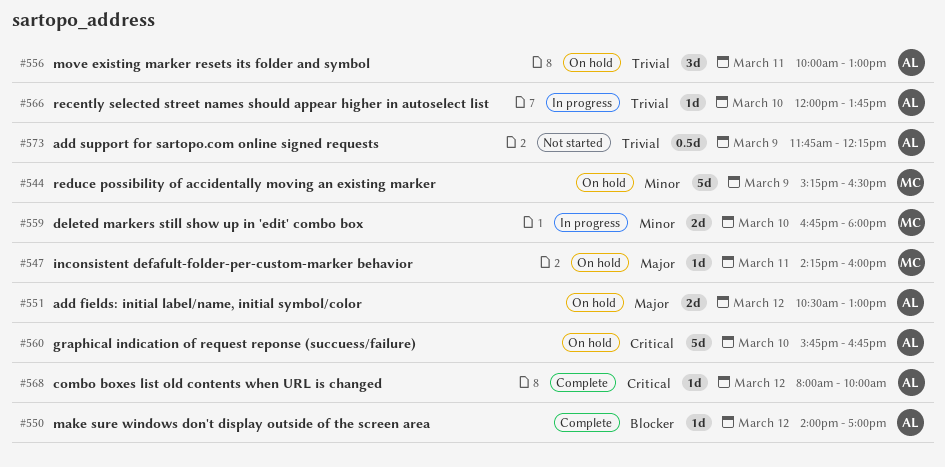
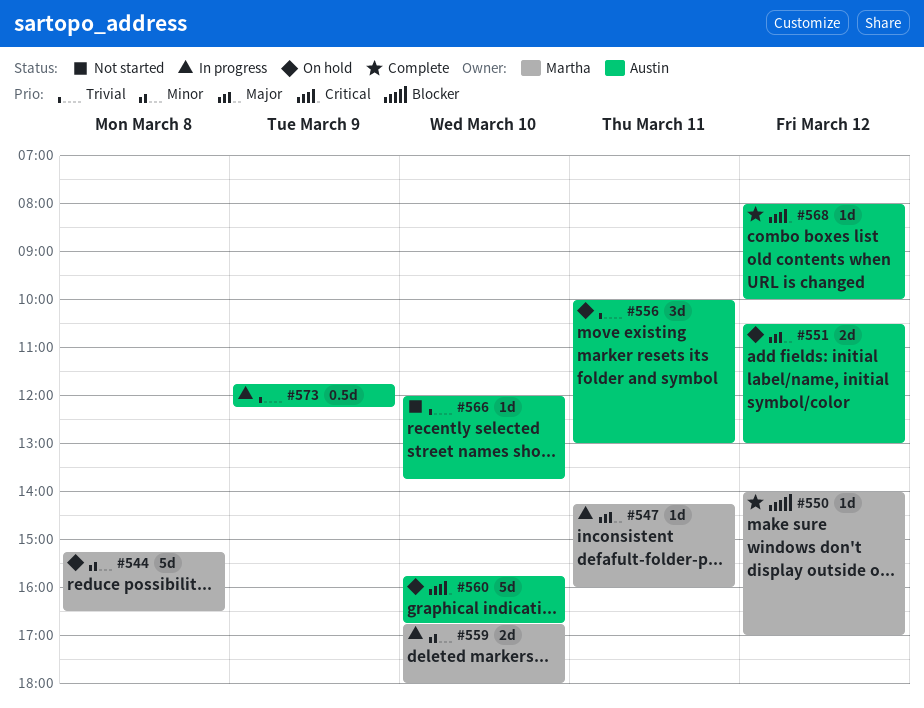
#544, day: Mar 9 -> Mar 8
#547, status: On hold -> In progress
#550, owner: Austin -> Martha
#566, status: In progress -> Not started
#573, status: Not started -> In progress

